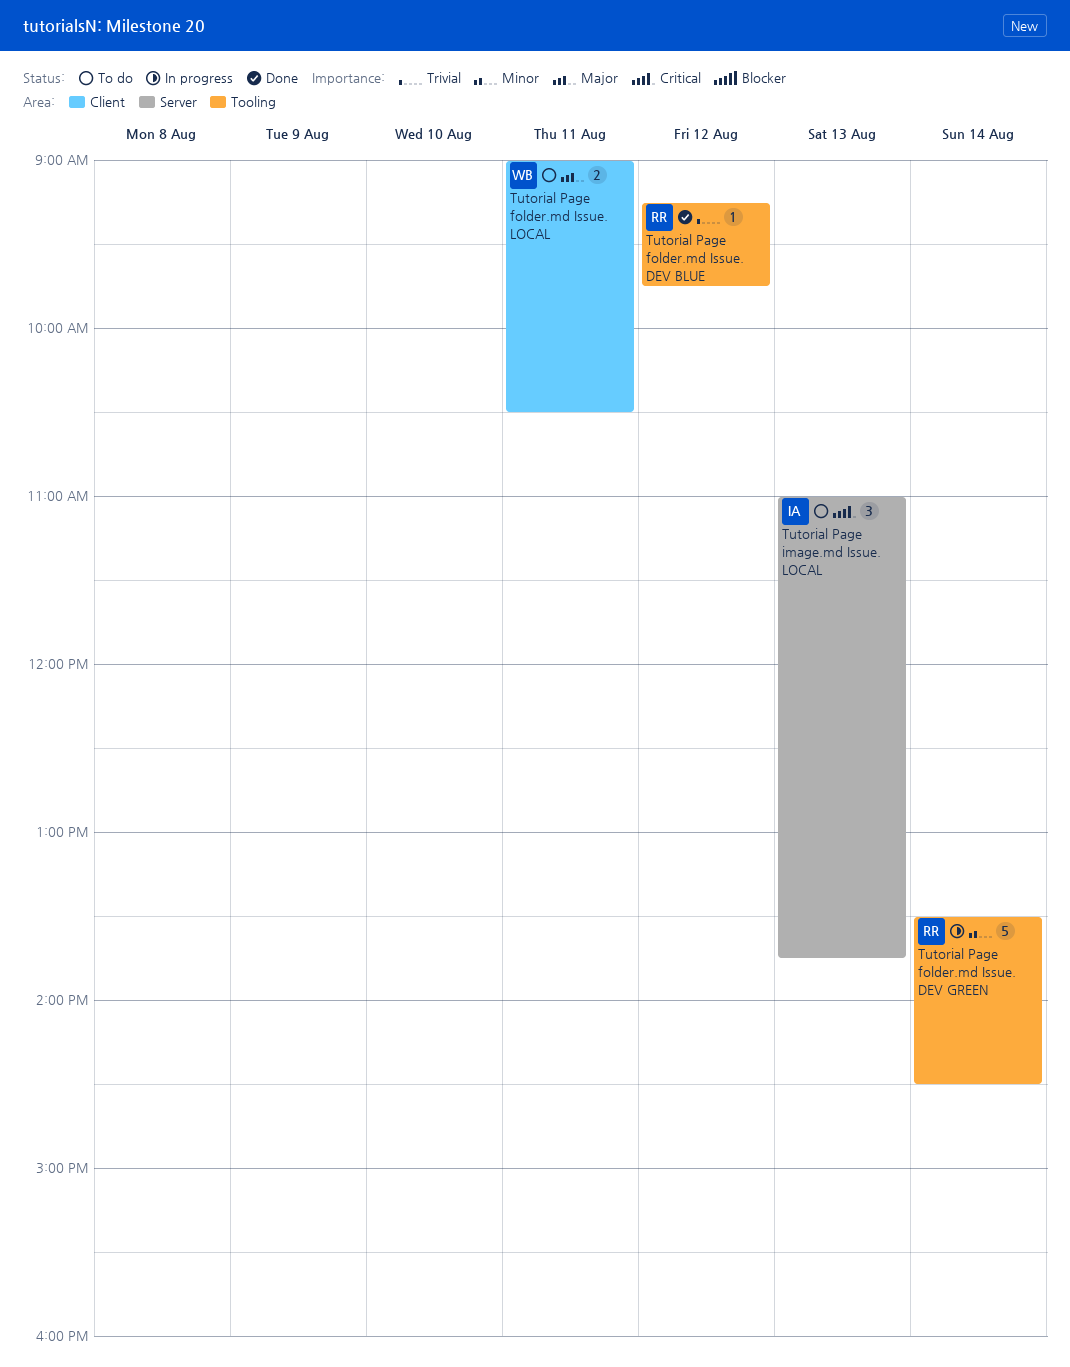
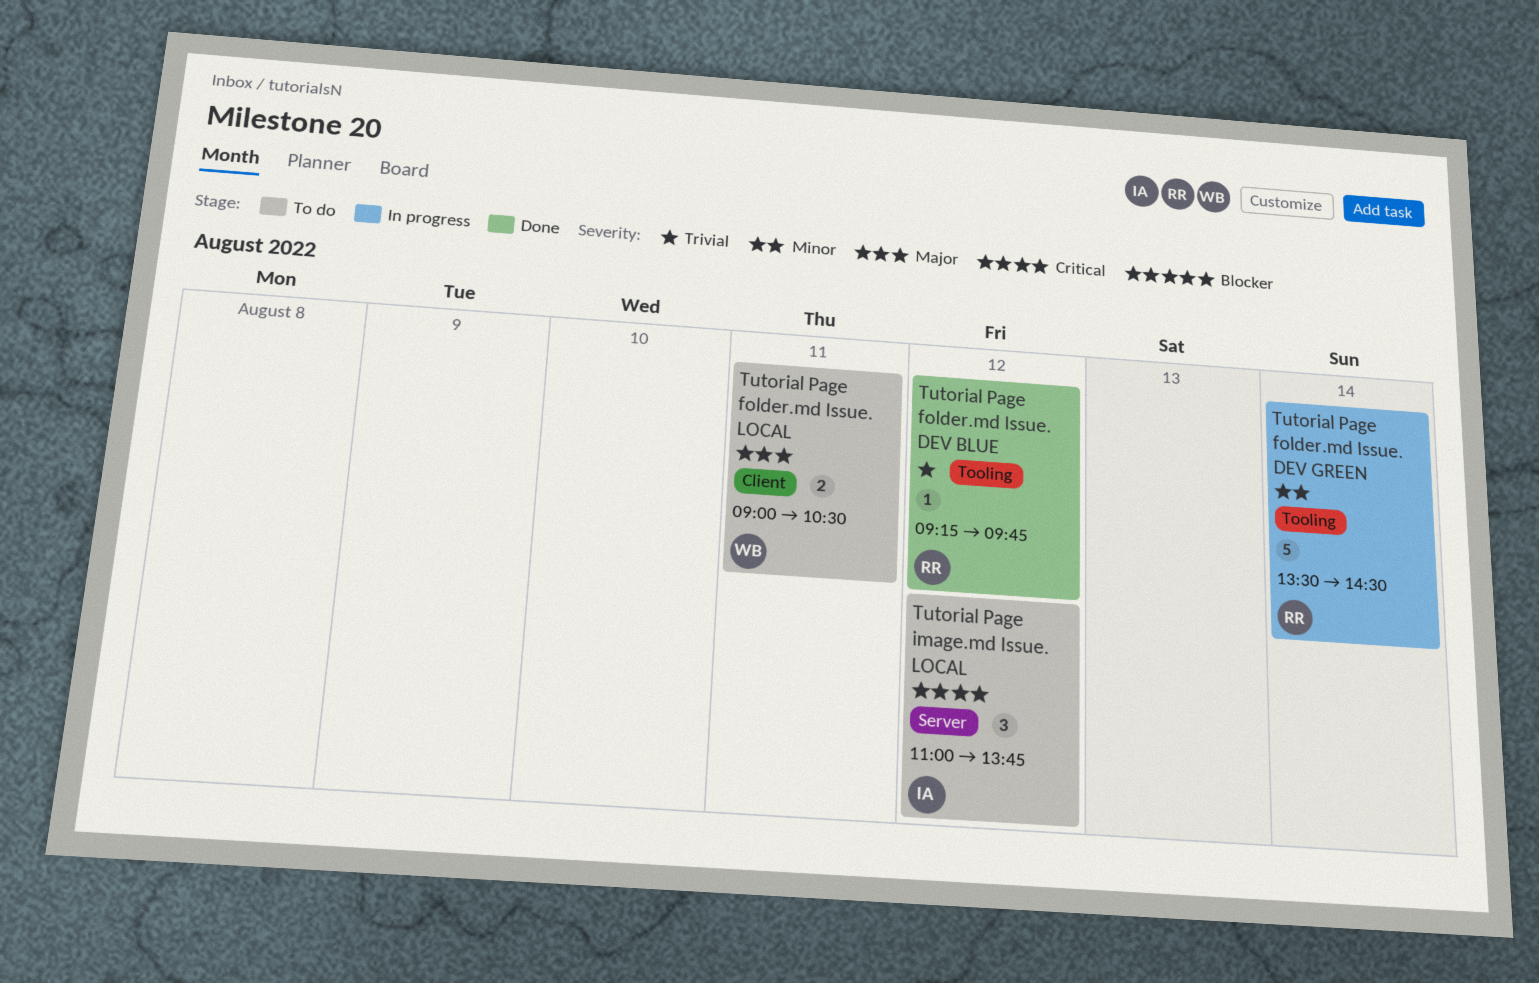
Tutorial Page image.md Issue. LOCAL, day: Aug 13 -> Aug 12

